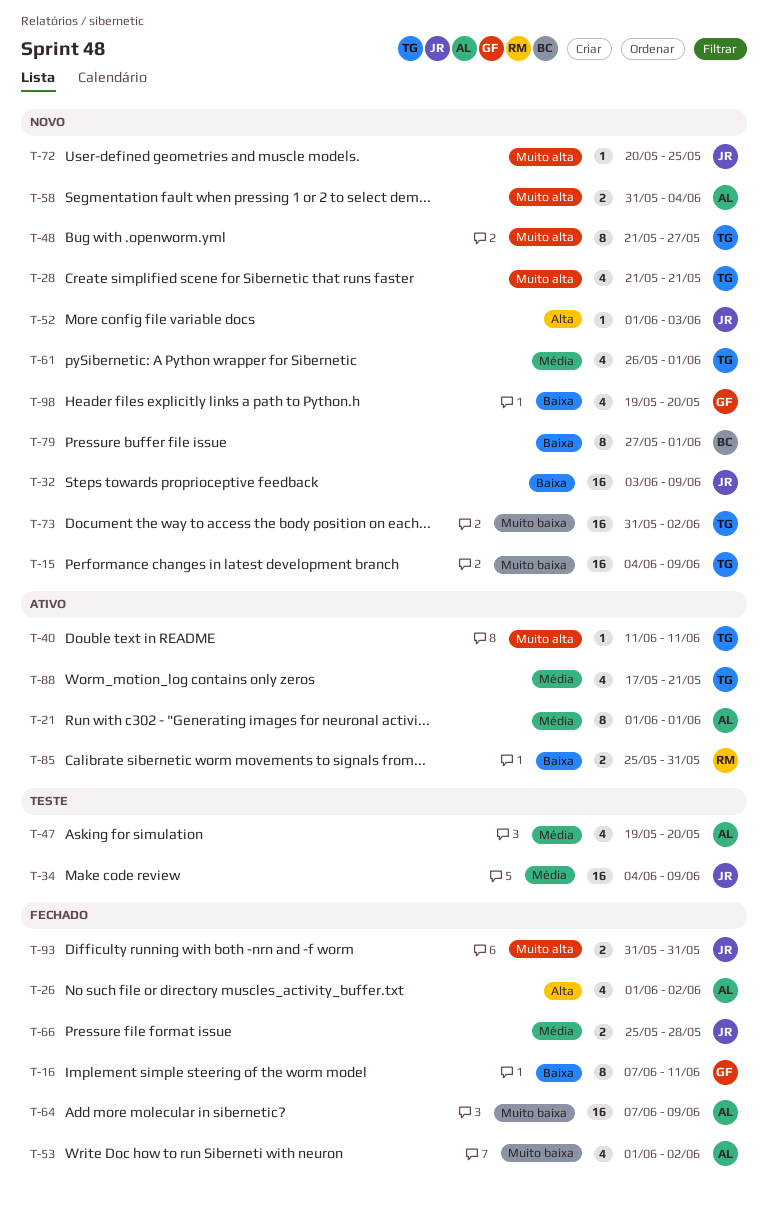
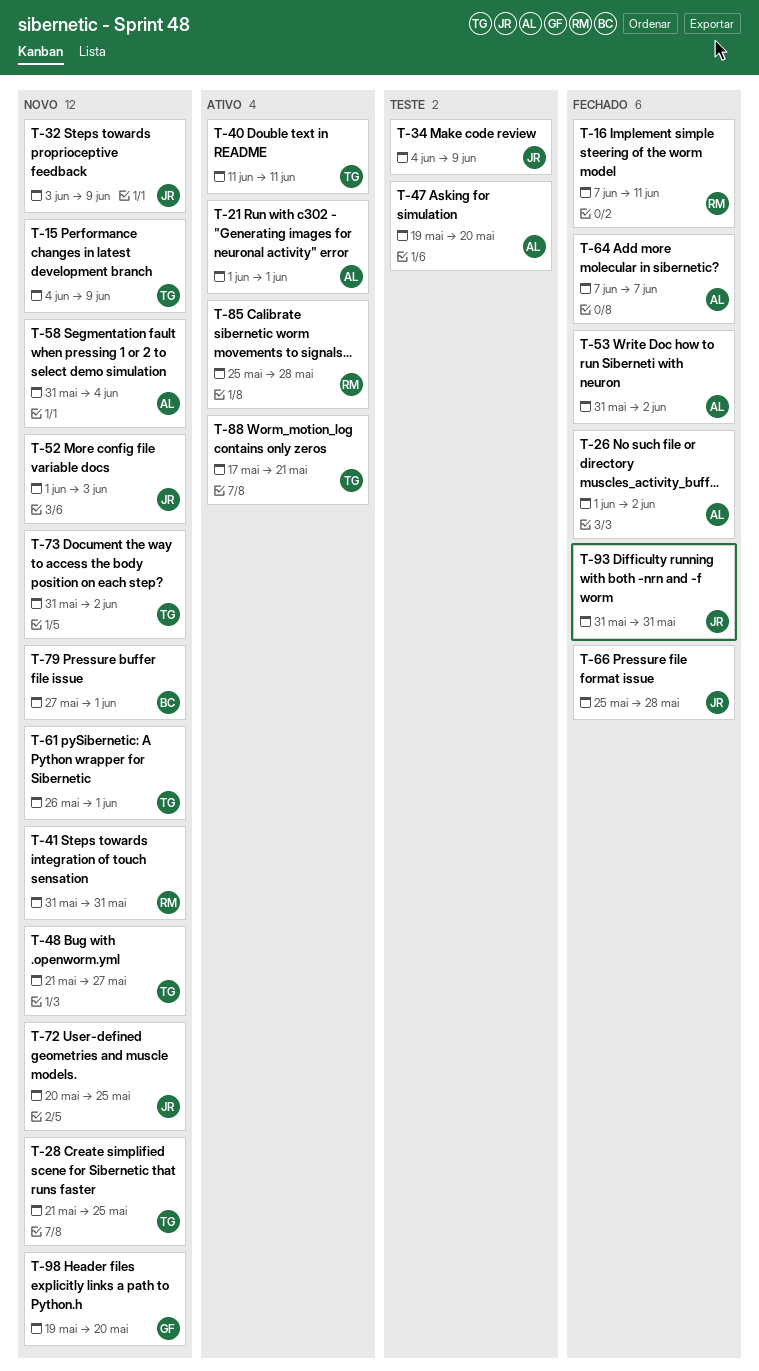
T-16, owner: GF -> RM
T-28, due: May 21 -> May 25
T-41: none -> present
T-53, start: Jun 1 -> May 31
T-64, due: Jun 9 -> Jun 7
T-85, due: May 31 -> May 28

